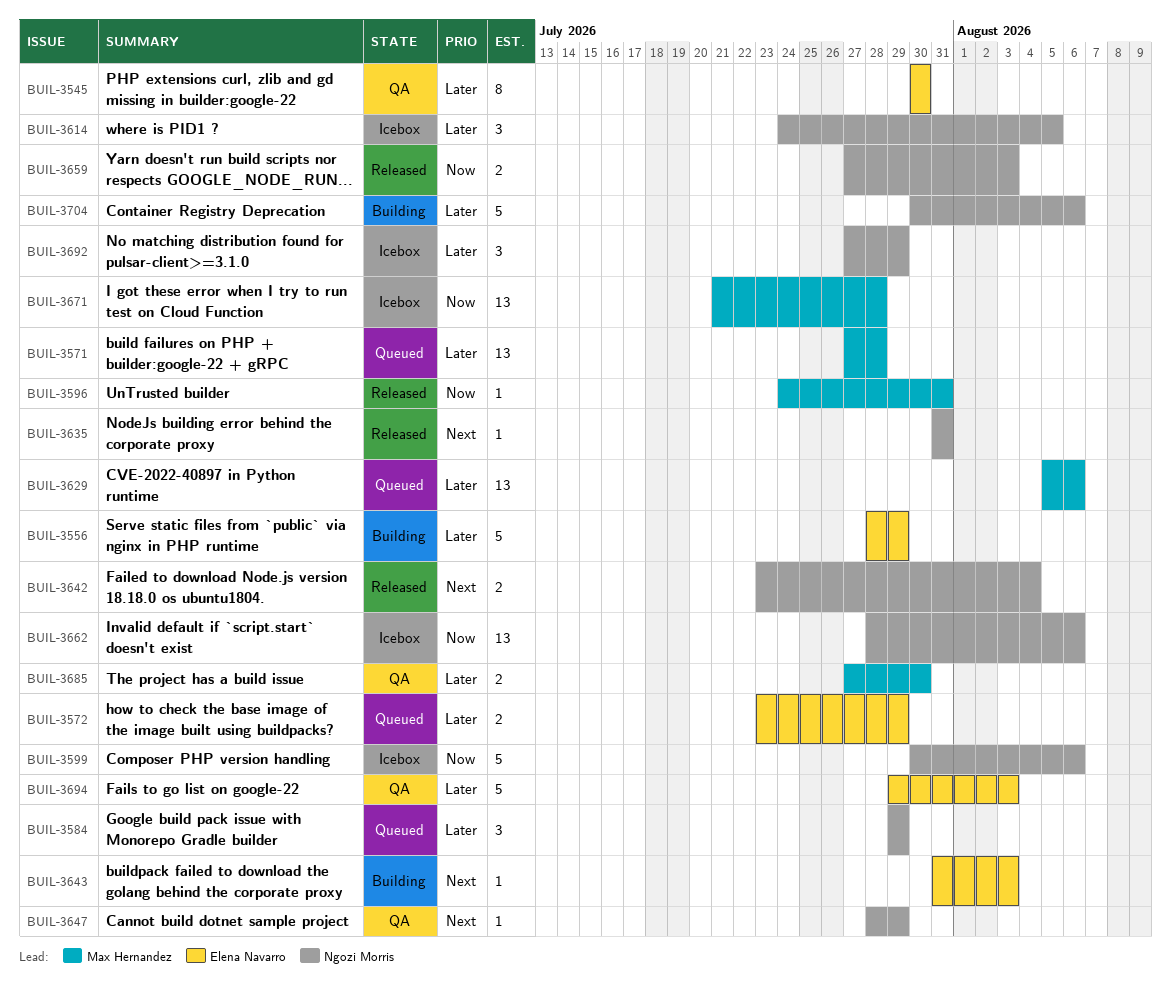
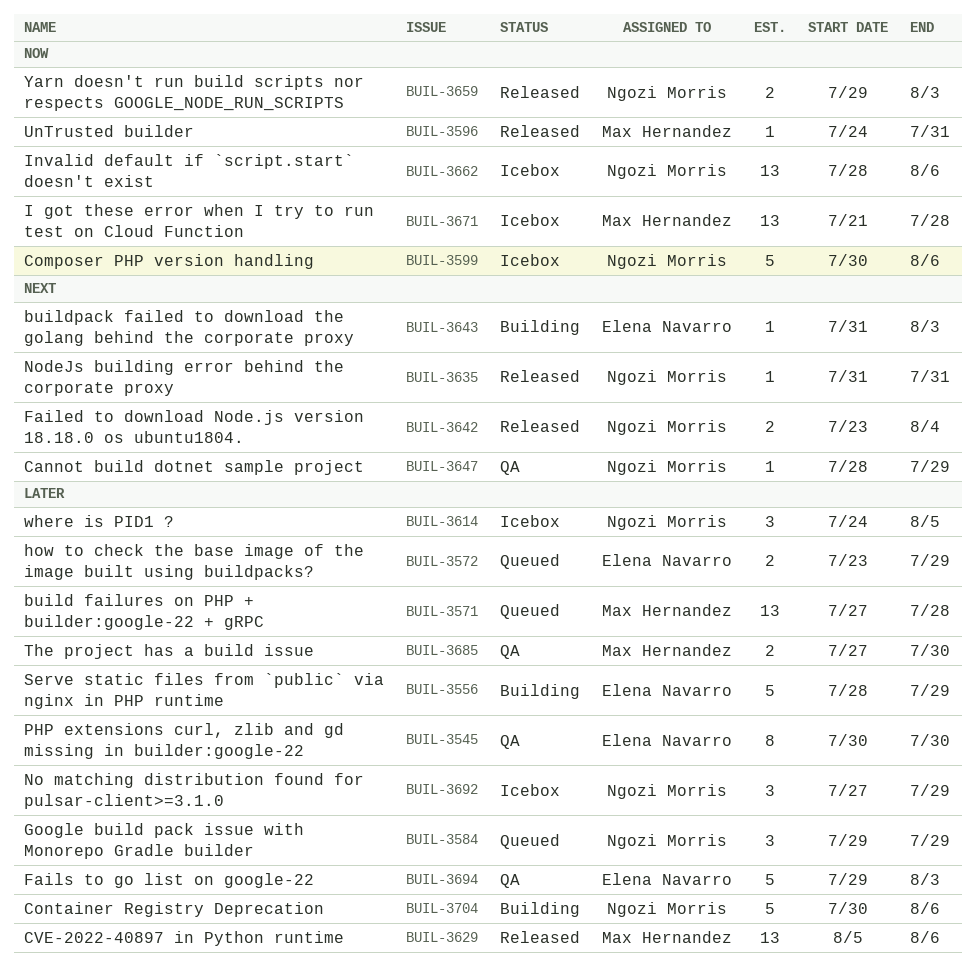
BUIL-3629, status: Queued -> Released
BUIL-3659, start: Jul 27 -> Jul 29

